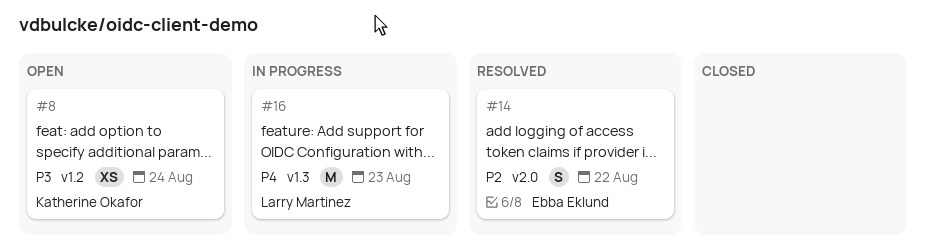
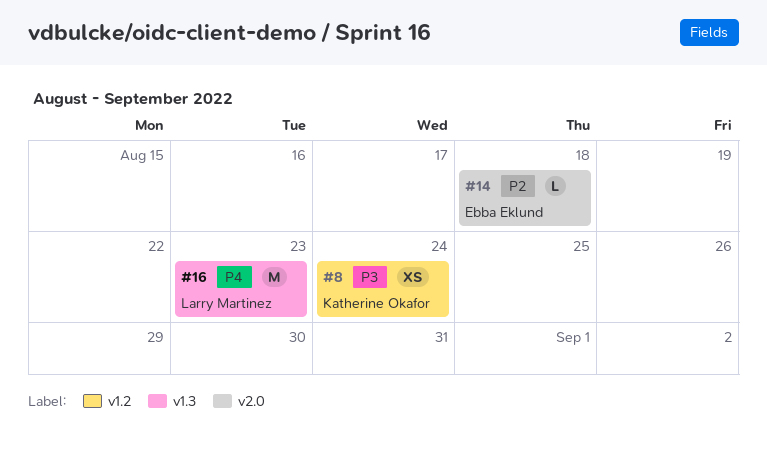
#14, estimate: S -> L
#14, due: Aug 22 -> Aug 18

